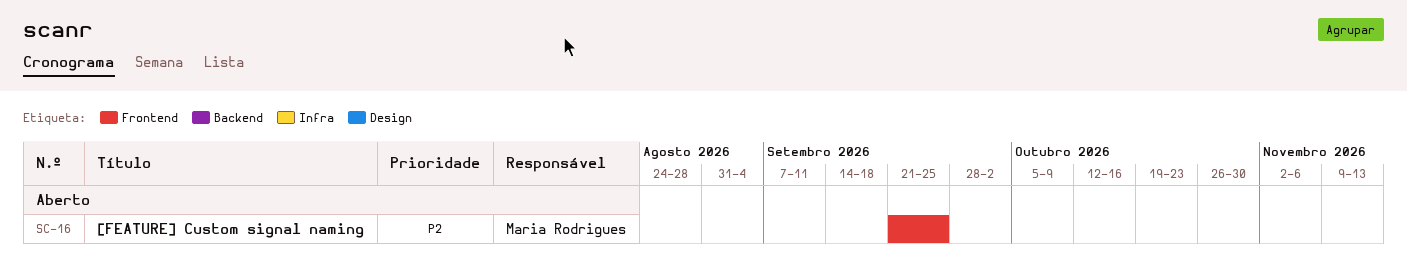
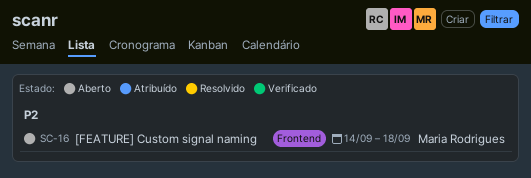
SC-16, start: Sep 21 -> Sep 14
SC-16, due: Sep 25 -> Sep 18

